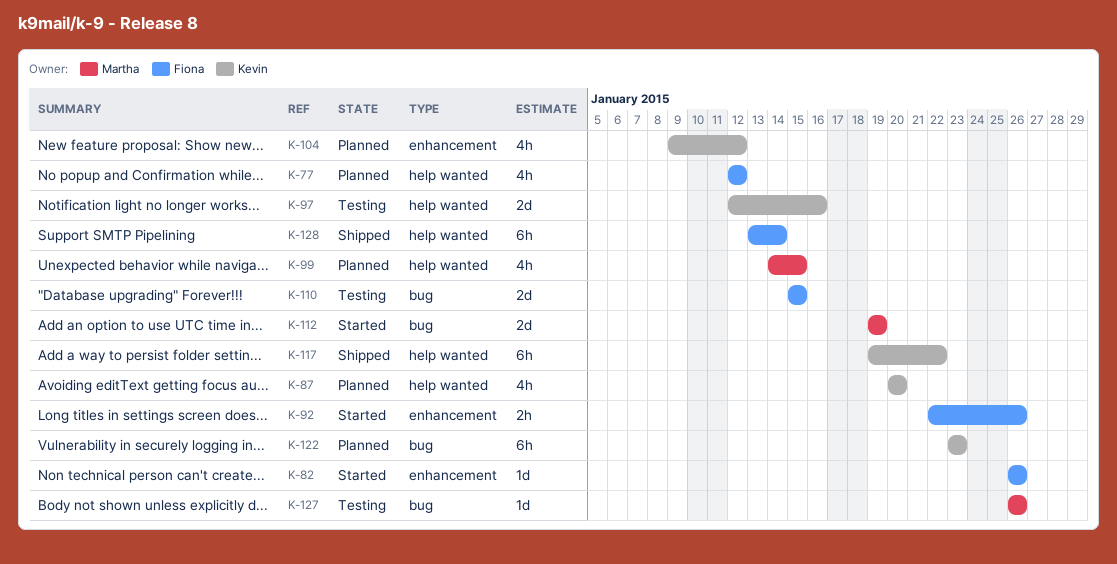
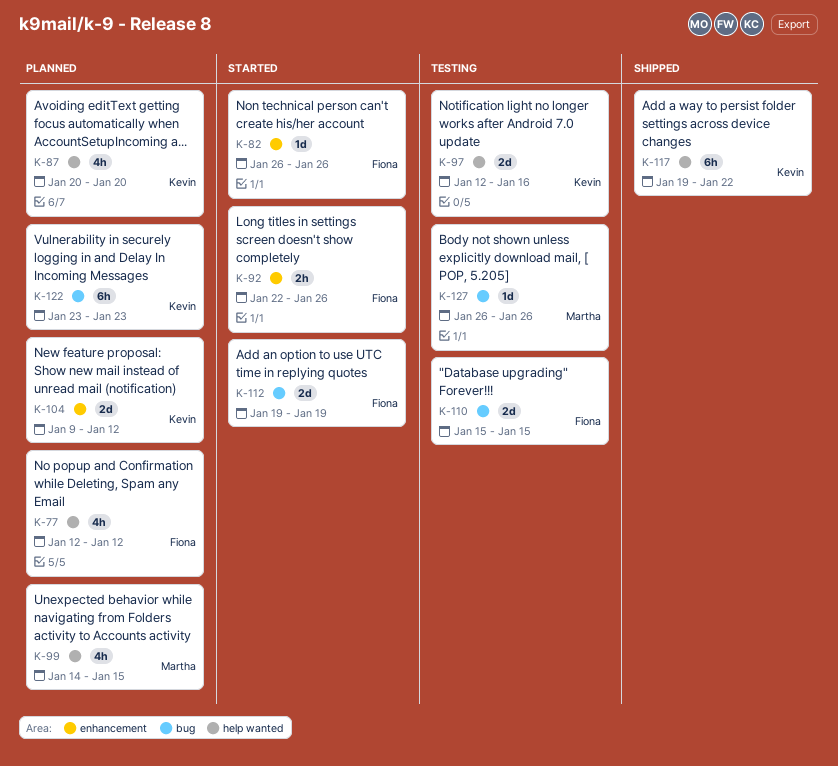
K-104, estimate: 4h -> 2d
K-112, owner: Martha -> Fiona
K-128: present -> none

